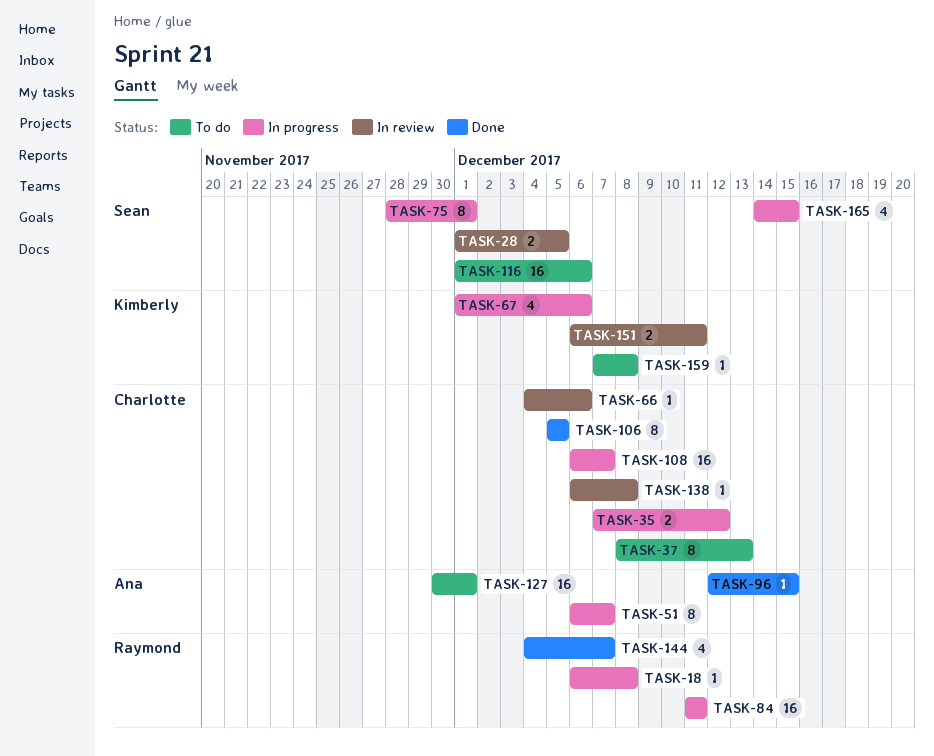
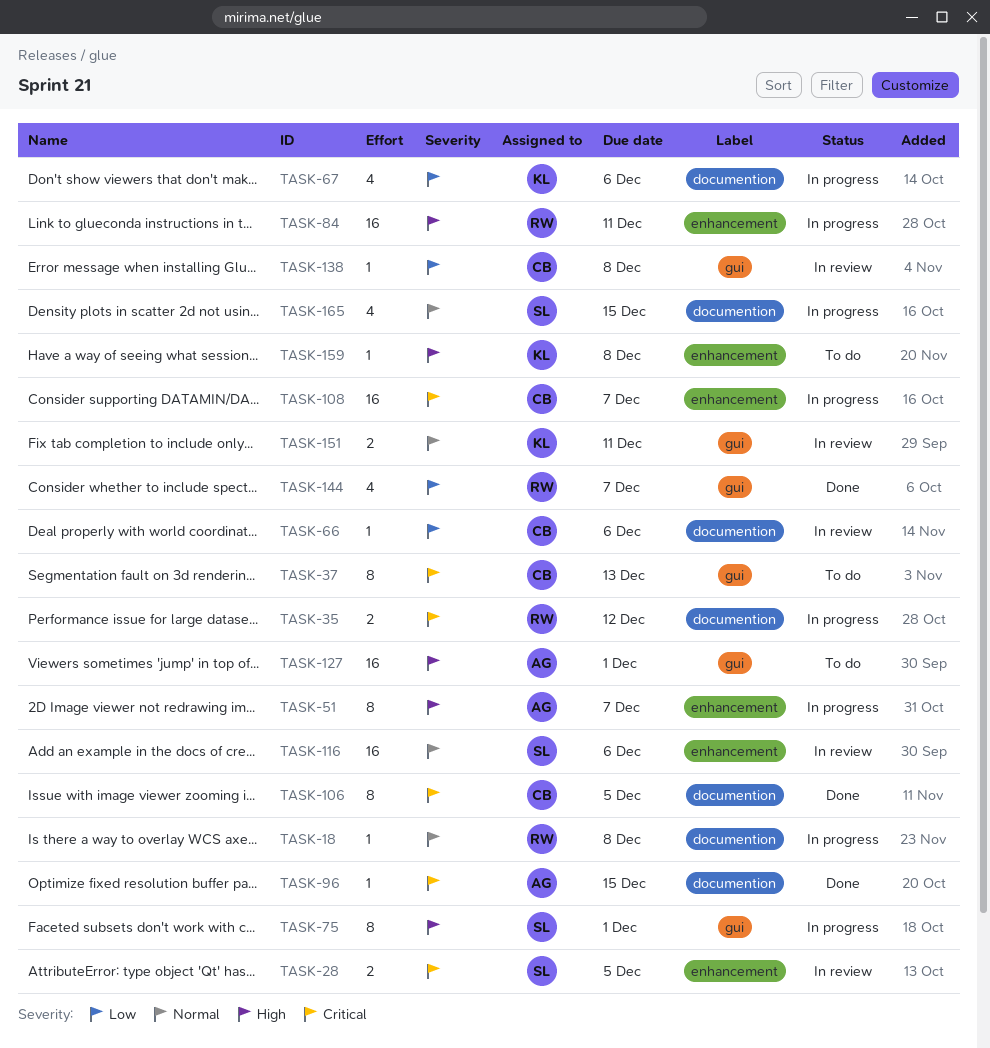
TASK-35, owner: Charlotte -> Raymond
TASK-116, status: To do -> In review

